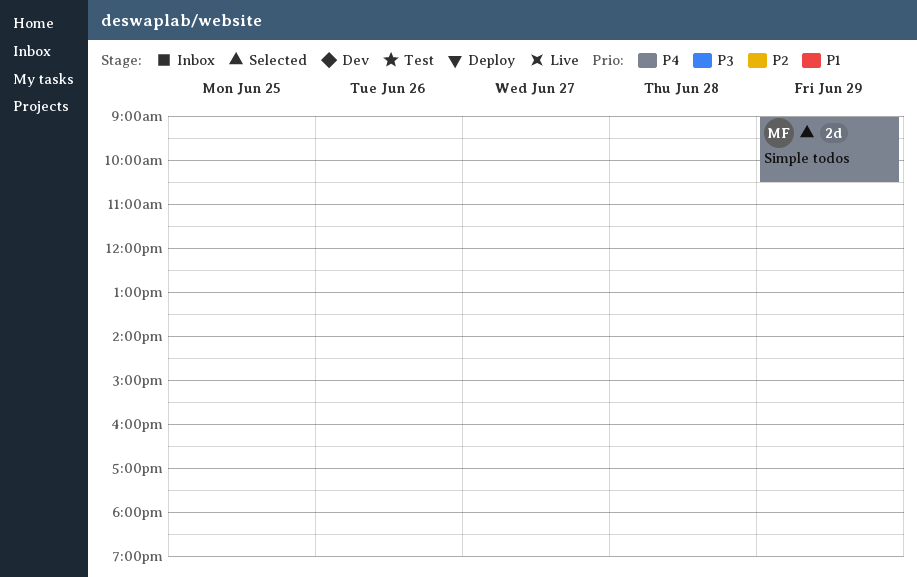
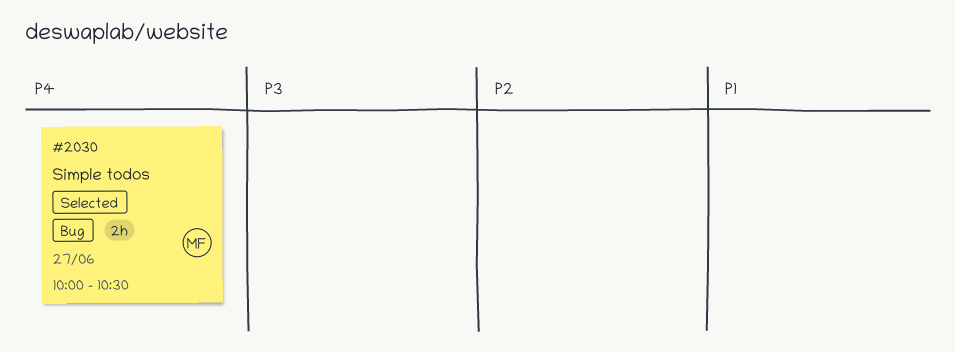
Simple todos, estimate: 2d -> 2h
Simple todos, day: Jun 29 -> Jun 27
Simple todos, begins: 09:00 -> 10:00

